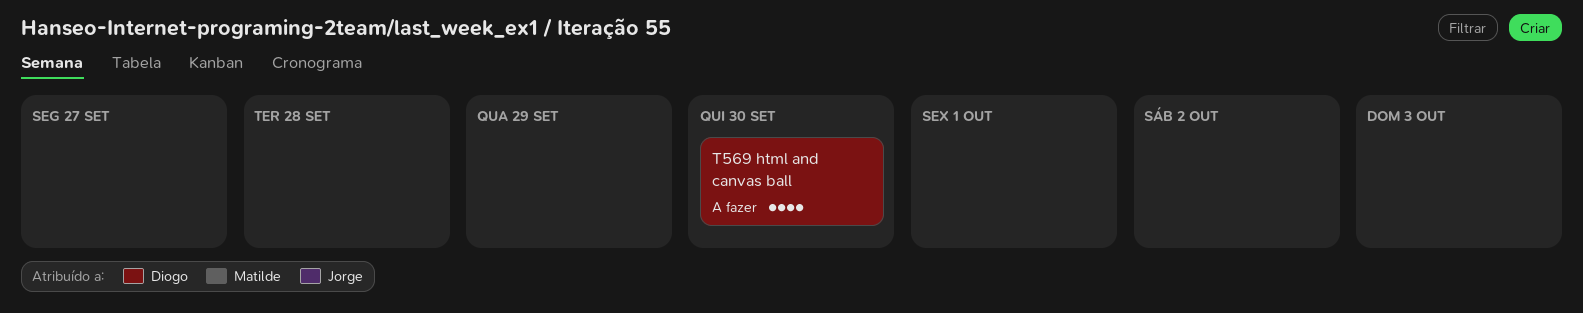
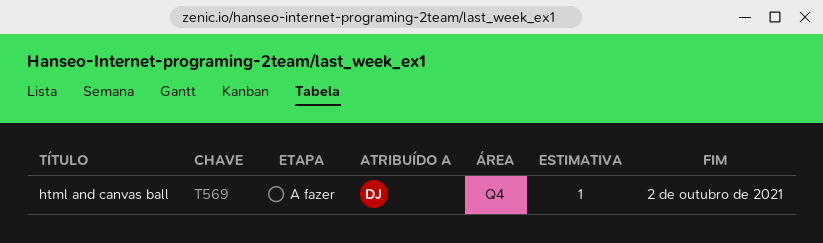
T569, estimate: 4 -> 1
T569, due: Sep 30 -> Oct 2

